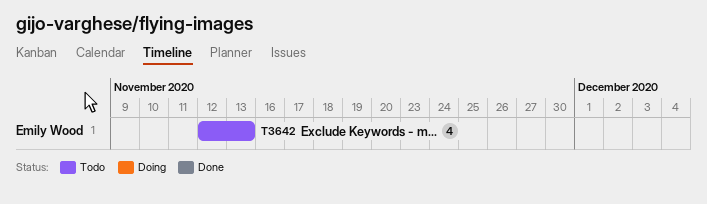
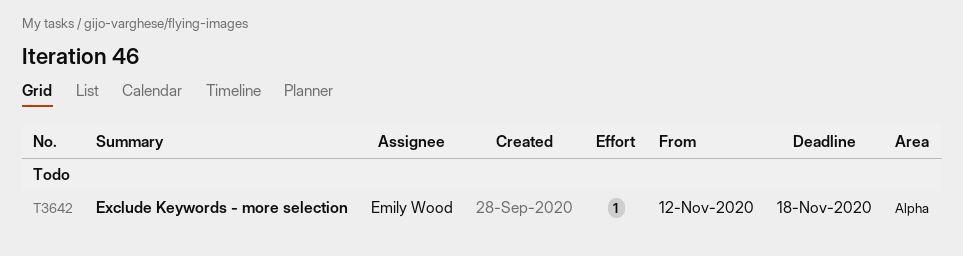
T3642, estimate: 4 -> 1
T3642, due: Nov 13 -> Nov 18

